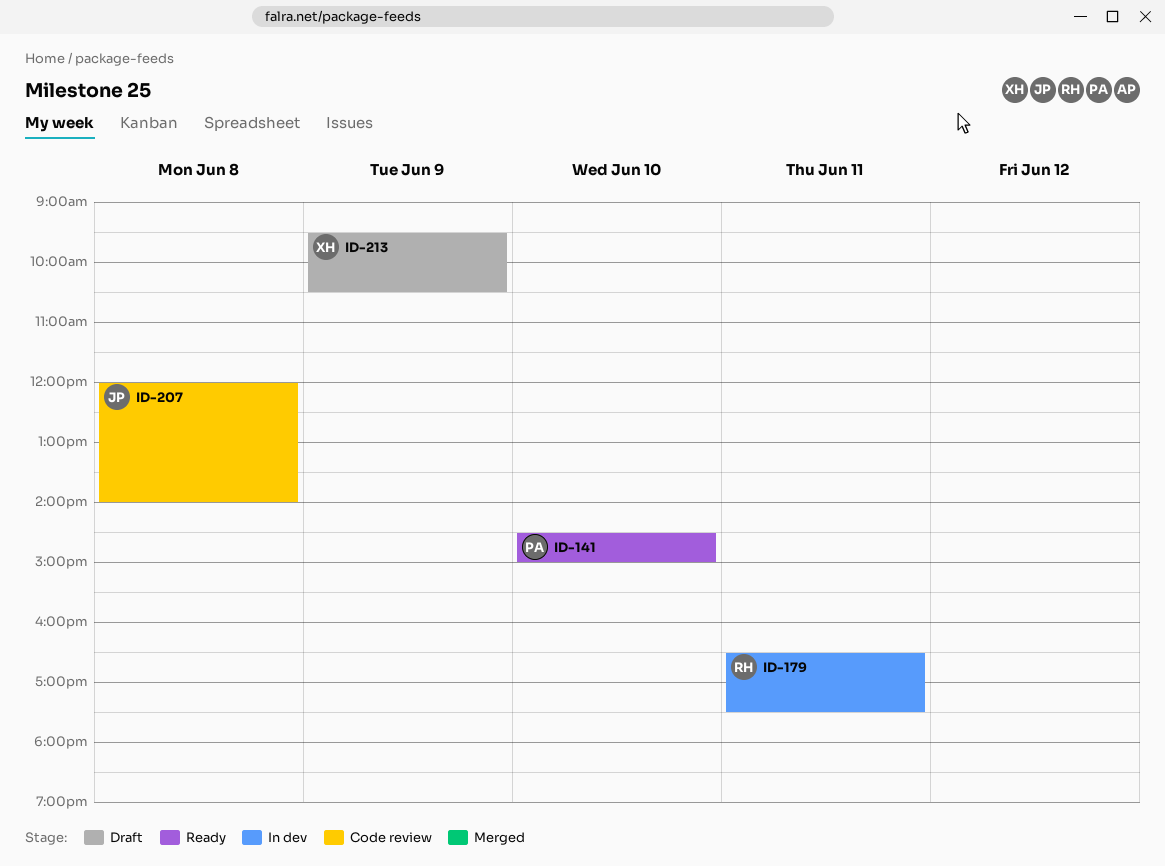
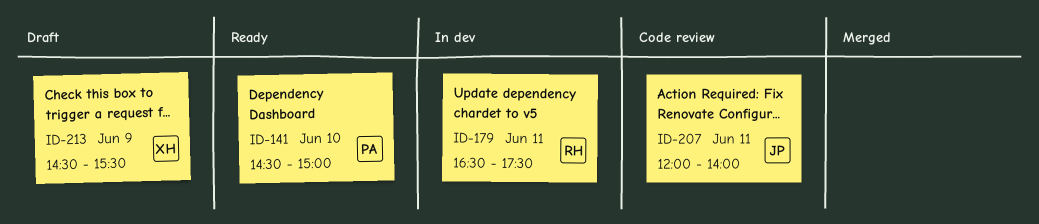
ID-207, day: Jun 8 -> Jun 11
ID-213, begins: 09:30 -> 14:30
ID-213, ends: 10:30 -> 15:30

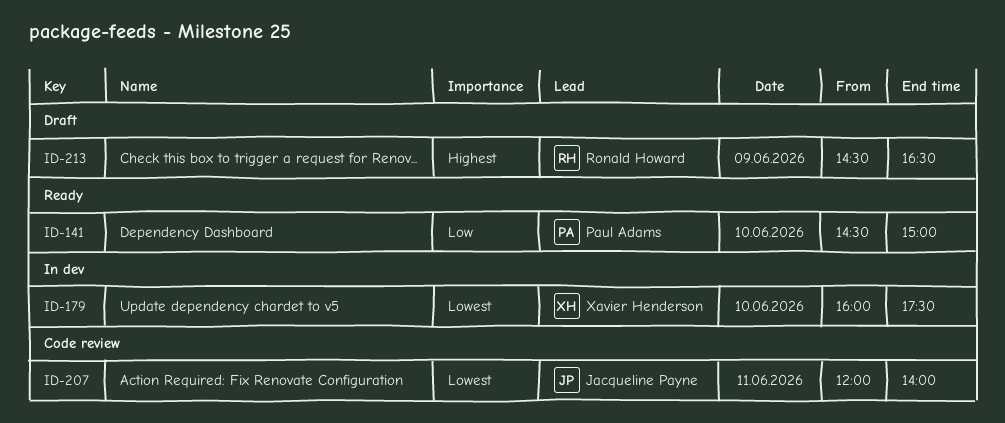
ID-179, owner: Ronald Howard -> Xavier Henderson
ID-179, day: Jun 11 -> Jun 10
ID-179, begins: 16:30 -> 16:00
ID-213, owner: Xavier Henderson -> Ronald Howard
ID-213, ends: 15:30 -> 16:30

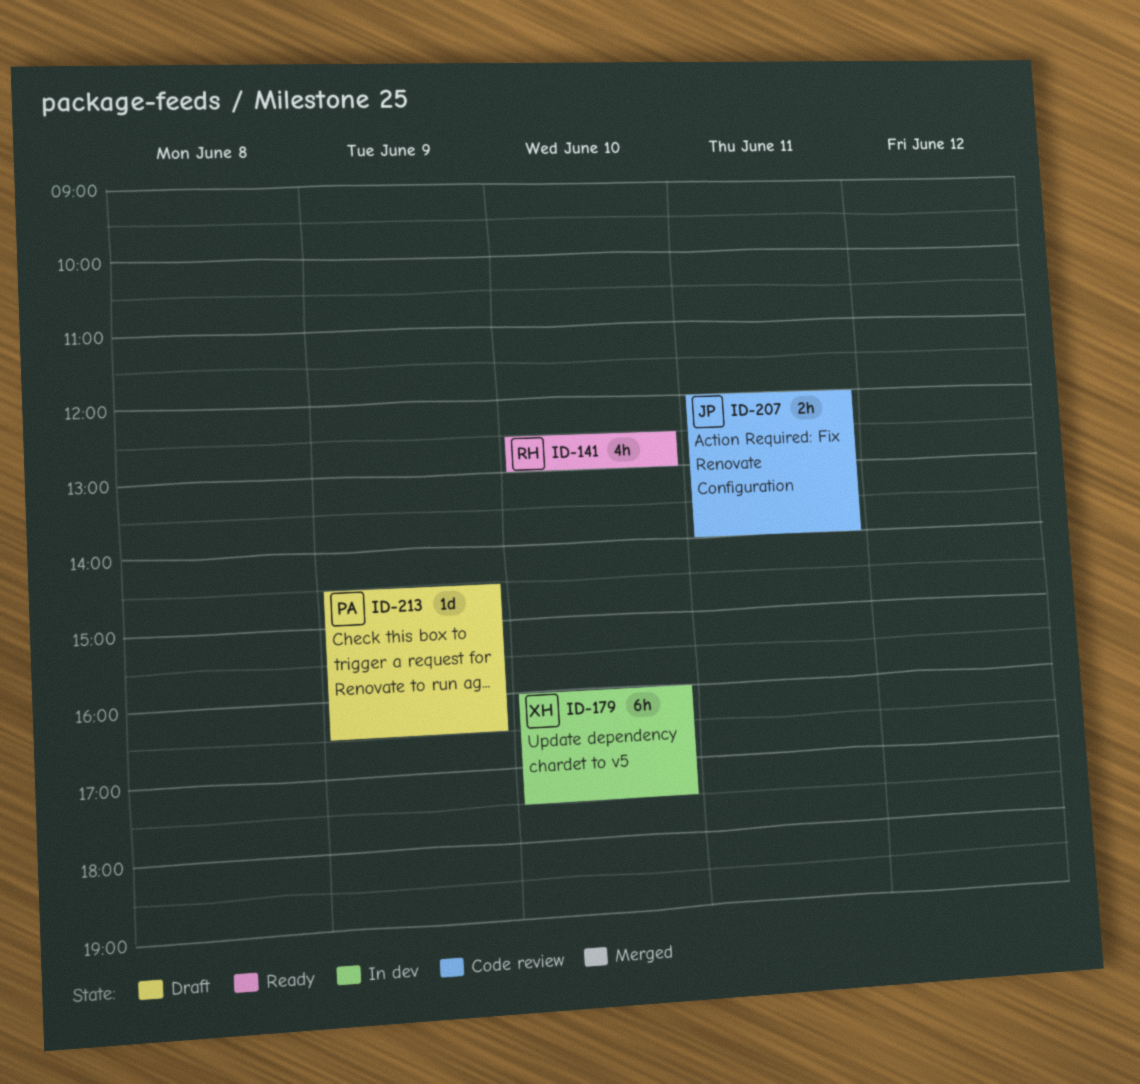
ID-141, owner: Paul Adams -> Ronald Howard
ID-141, begins: 14:30 -> 12:30
ID-141, ends: 15:00 -> 13:00
ID-213, owner: Ronald Howard -> Paul Adams

